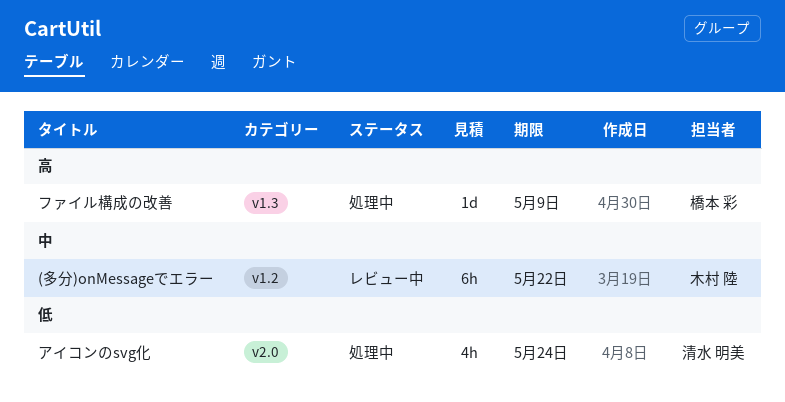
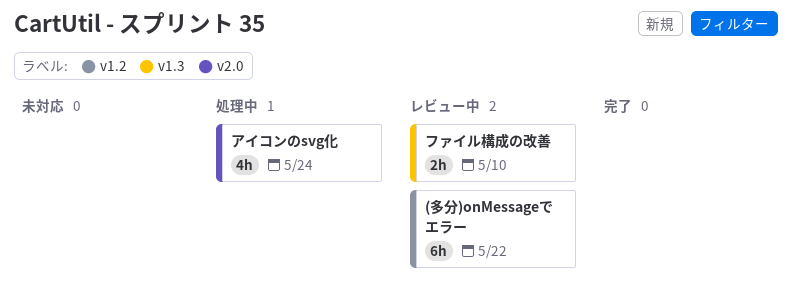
ファイル構成の改善, status: 処理中 -> レビュー中
ファイル構成の改善, estimate: 1d -> 2h
ファイル構成の改善, due: May 9 -> May 10

